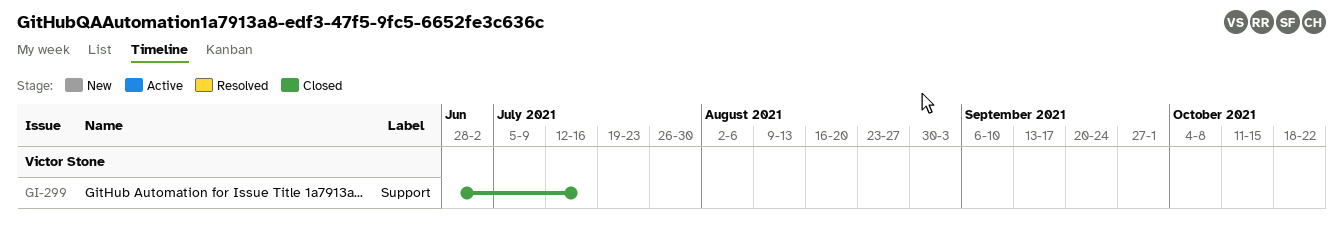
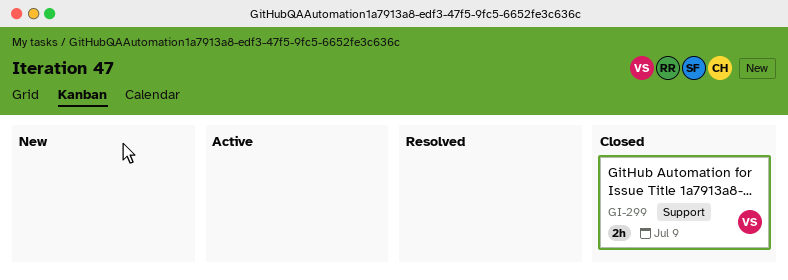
GI-299, due: Jul 16 -> Jul 9

